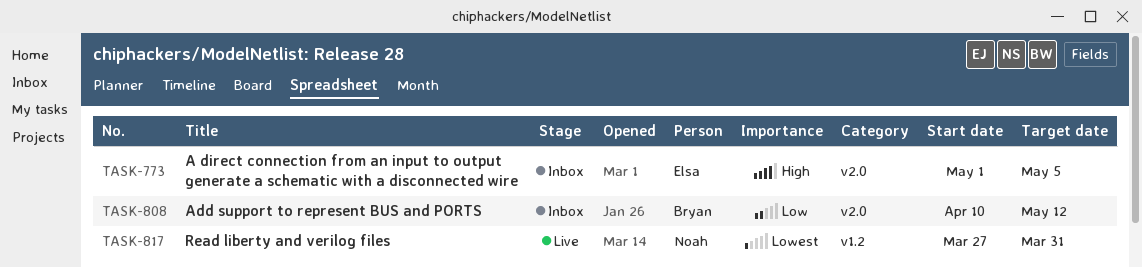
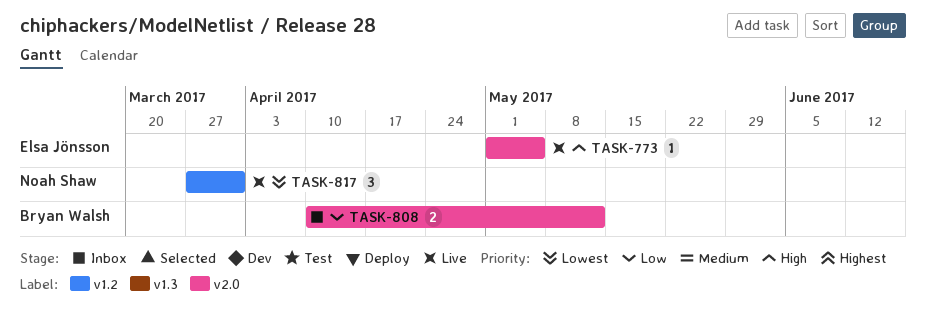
TASK-773, status: Inbox -> Live

